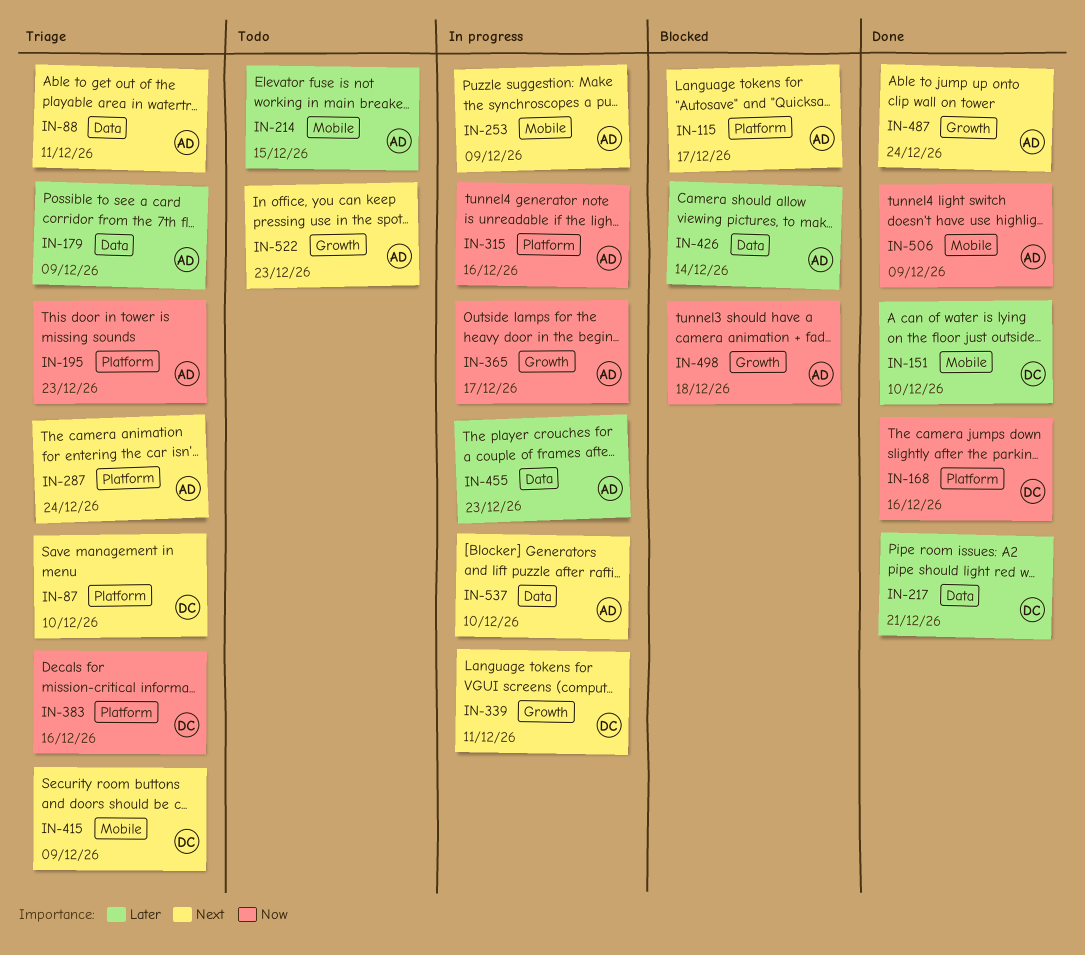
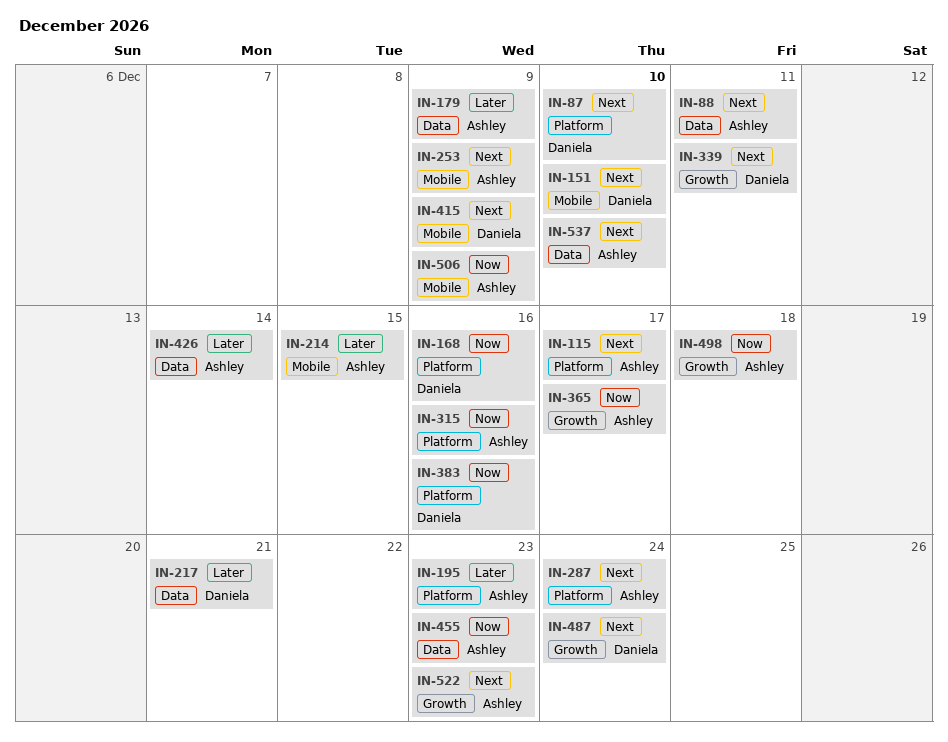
IN-151, priority: Later -> Next
IN-195, priority: Now -> Later
IN-455, priority: Later -> Now
IN-487, owner: Ashley -> Daniela

